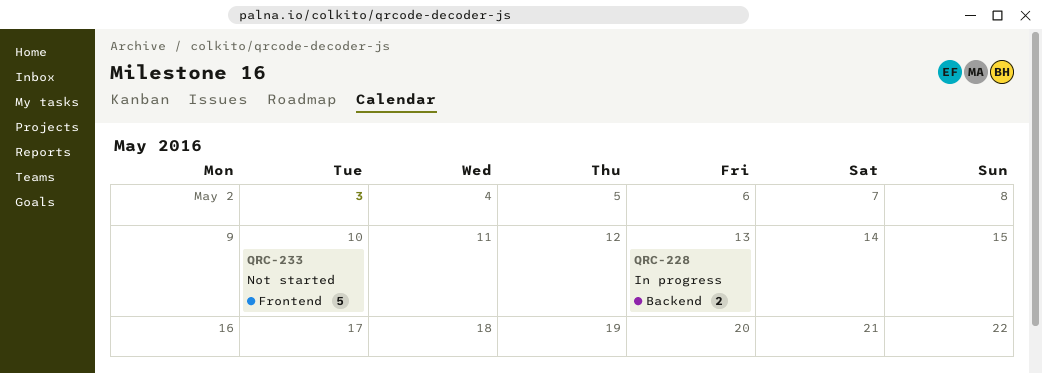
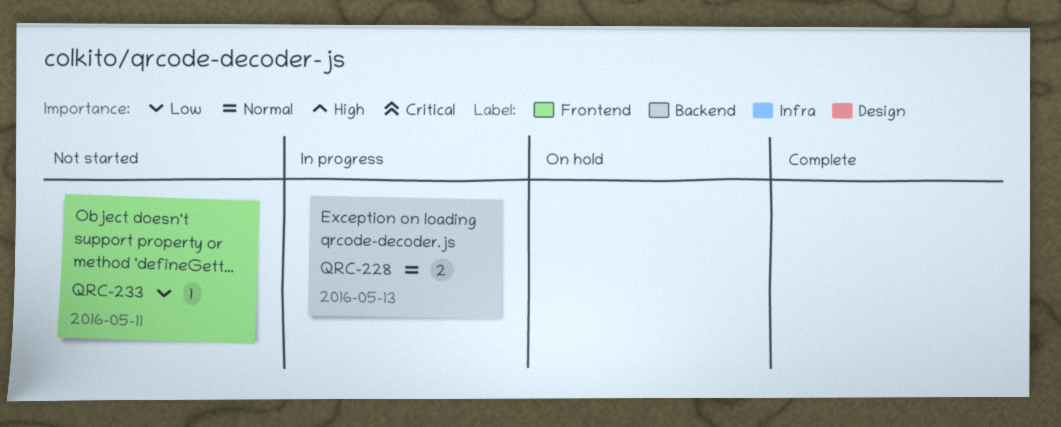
QRC-233, estimate: 5 -> 1
QRC-233, due: May 10 -> May 11

